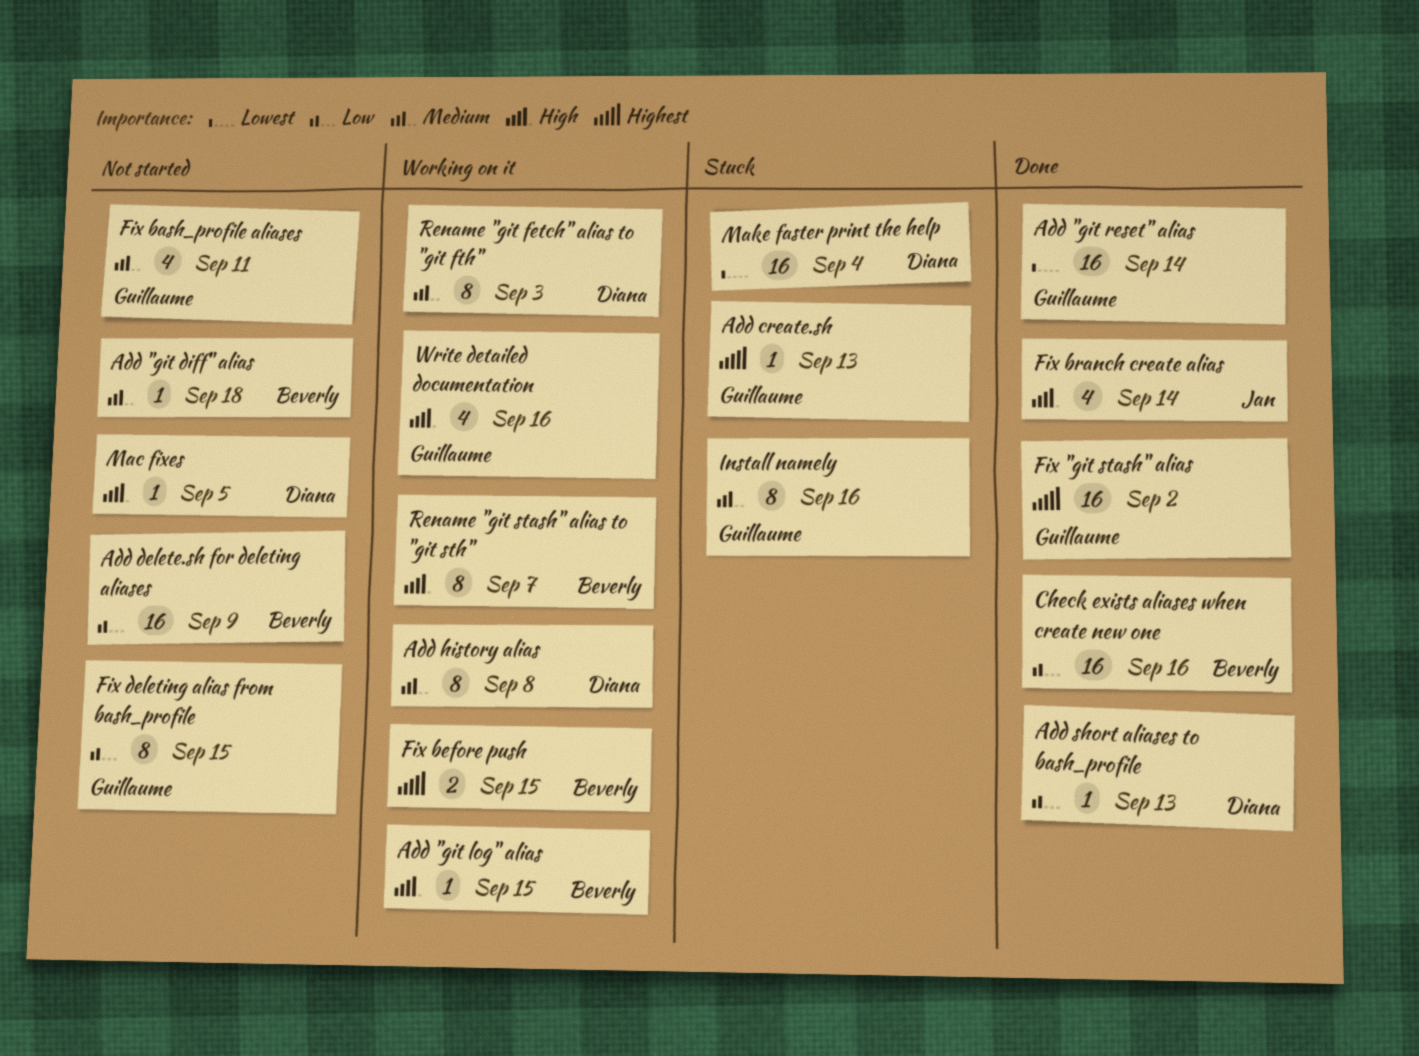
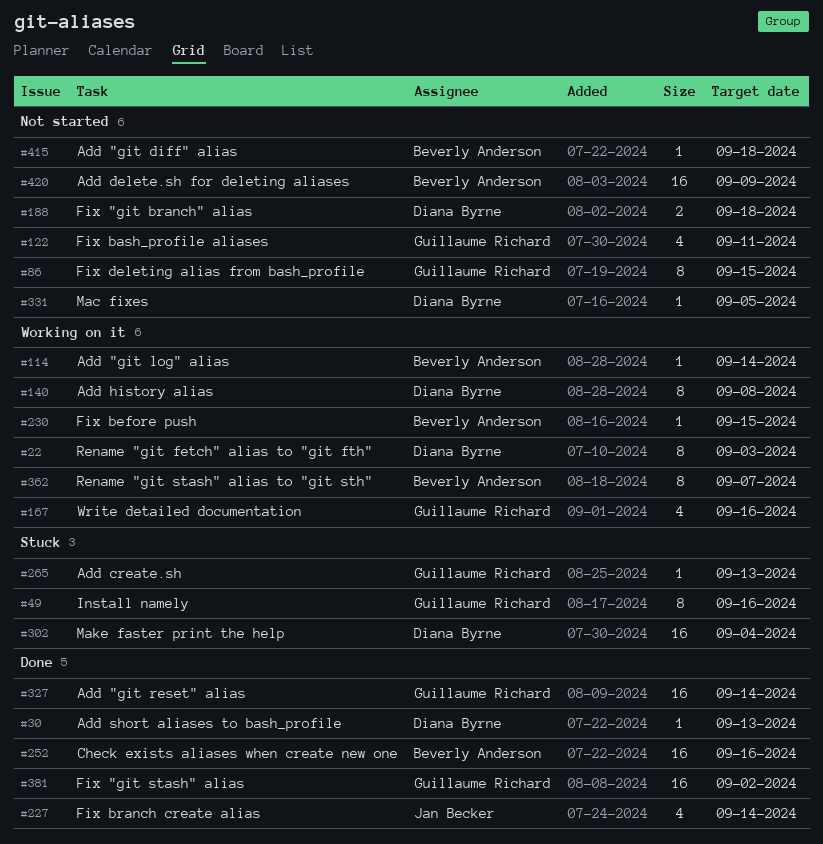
Add "git log" alias, due: Sep 15 -> Sep 14
Fix "git branch" alias: none -> present
Fix before push, estimate: 2 -> 1

